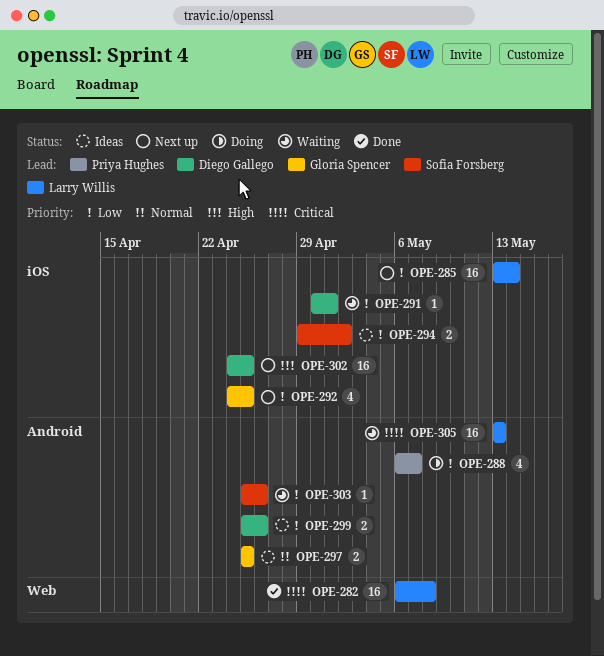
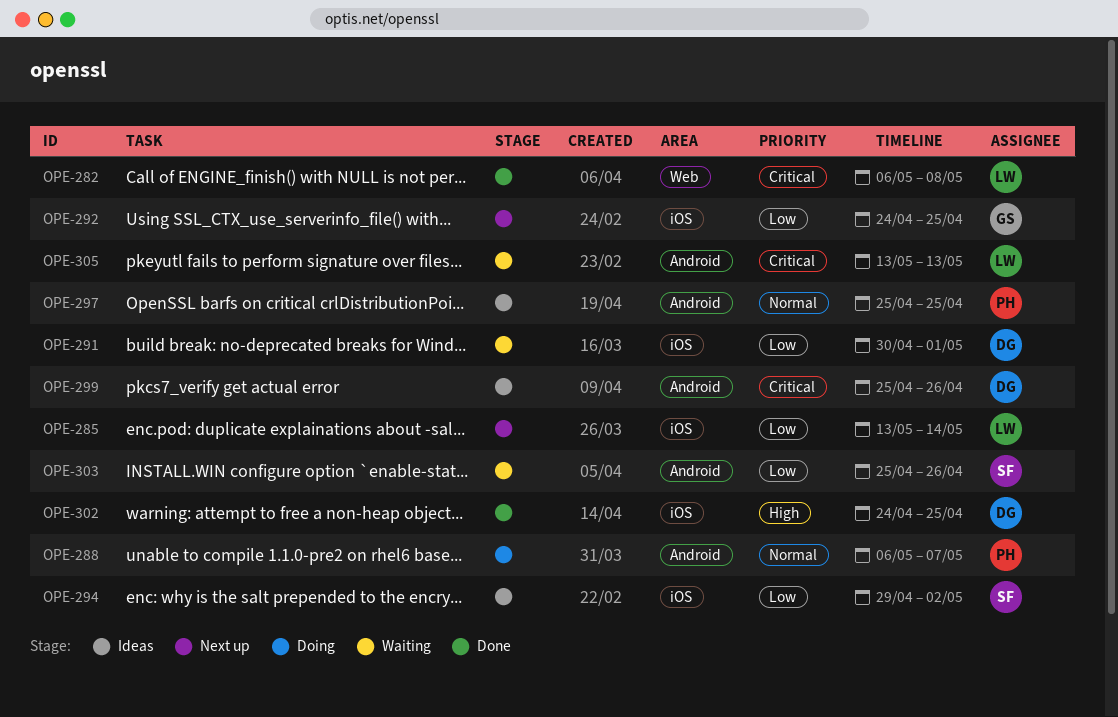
OPE-288, priority: Low -> Normal
OPE-297, owner: Gloria Spencer -> Priya Hughes
OPE-299, priority: Low -> Critical
OPE-302, status: Next up -> Done

